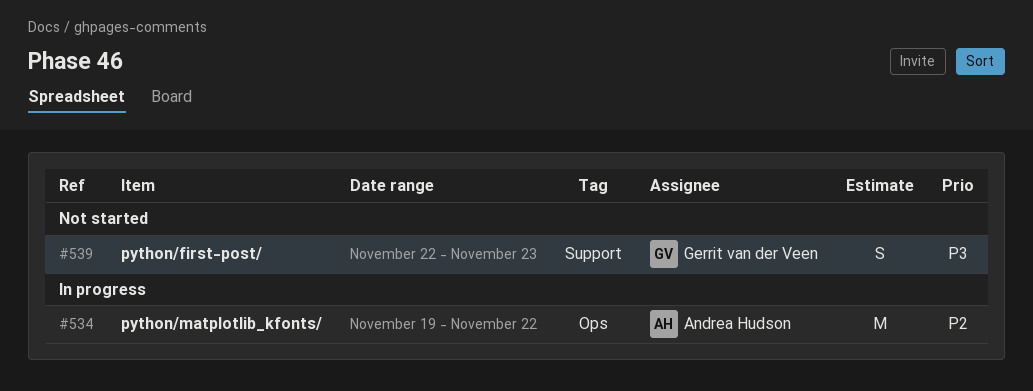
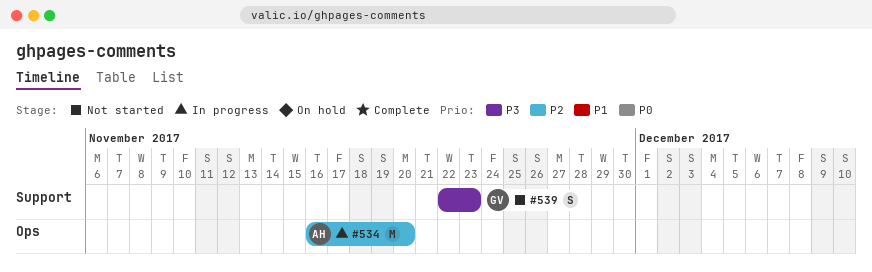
#534, start: Nov 19 -> Nov 16
#534, due: Nov 22 -> Nov 20

